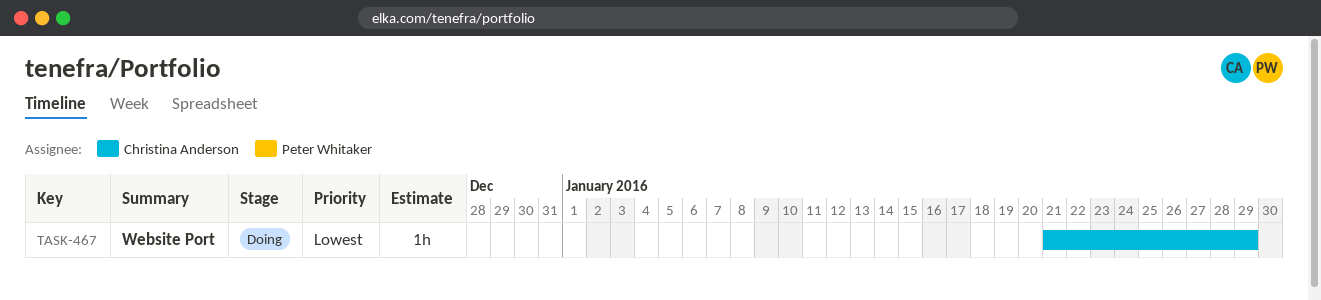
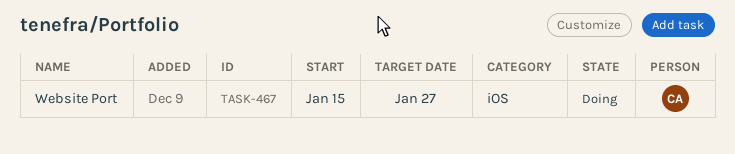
TASK-467, start: Jan 21 -> Jan 15
TASK-467, due: Jan 29 -> Jan 27

